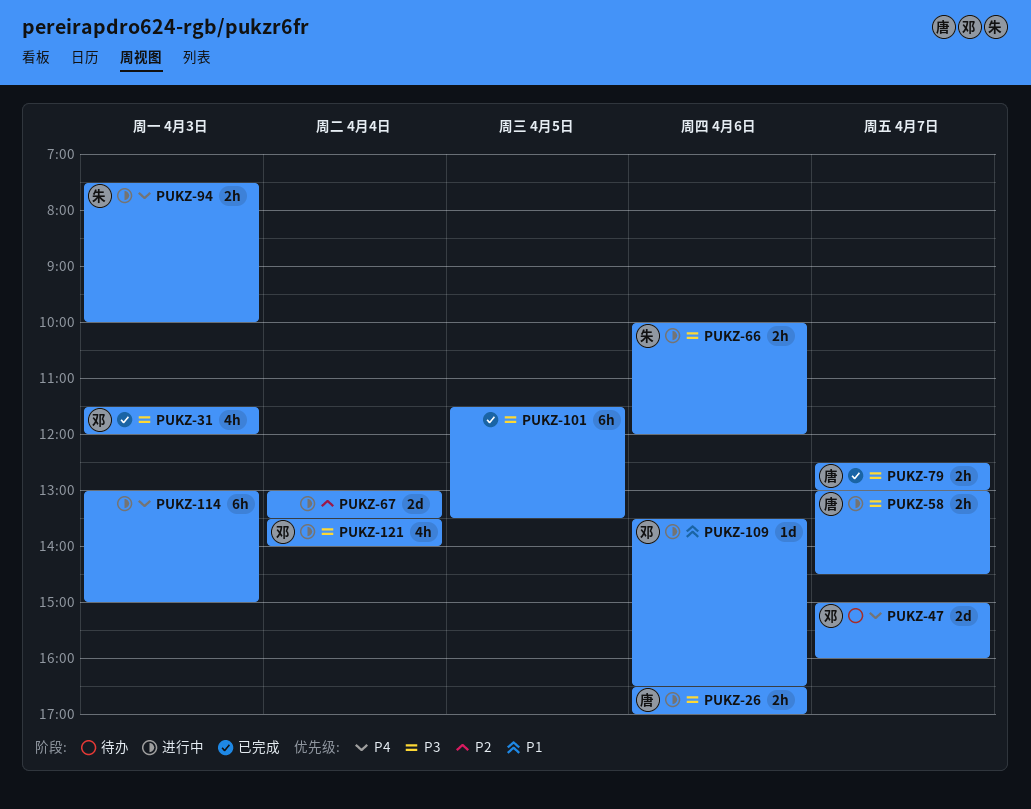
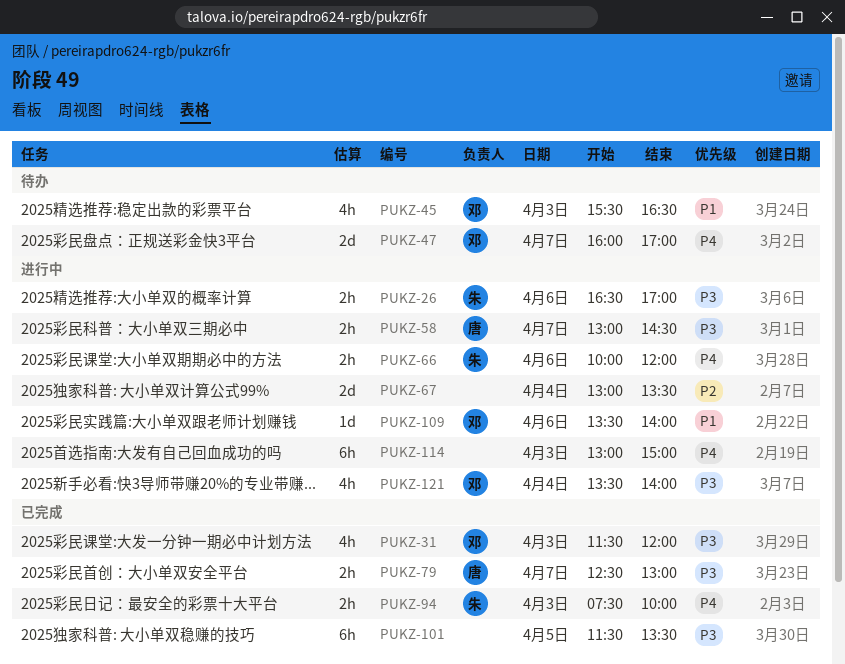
PUKZ-26, owner: 唐 -> 朱
PUKZ-45: none -> present
PUKZ-47, begins: 15:00 -> 16:00
PUKZ-47, ends: 16:00 -> 17:00
PUKZ-66, priority: P3 -> P4
PUKZ-94, status: 进行中 -> 已完成
PUKZ-109, ends: 16:30 -> 14:00

